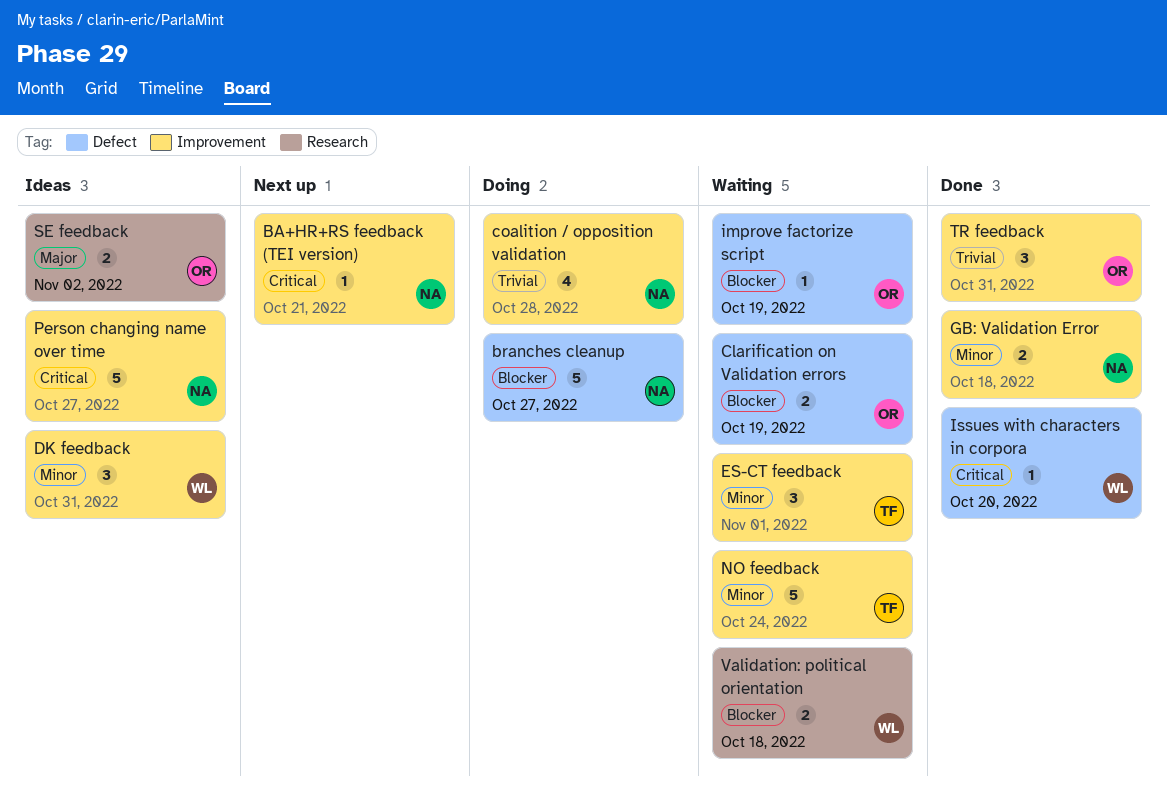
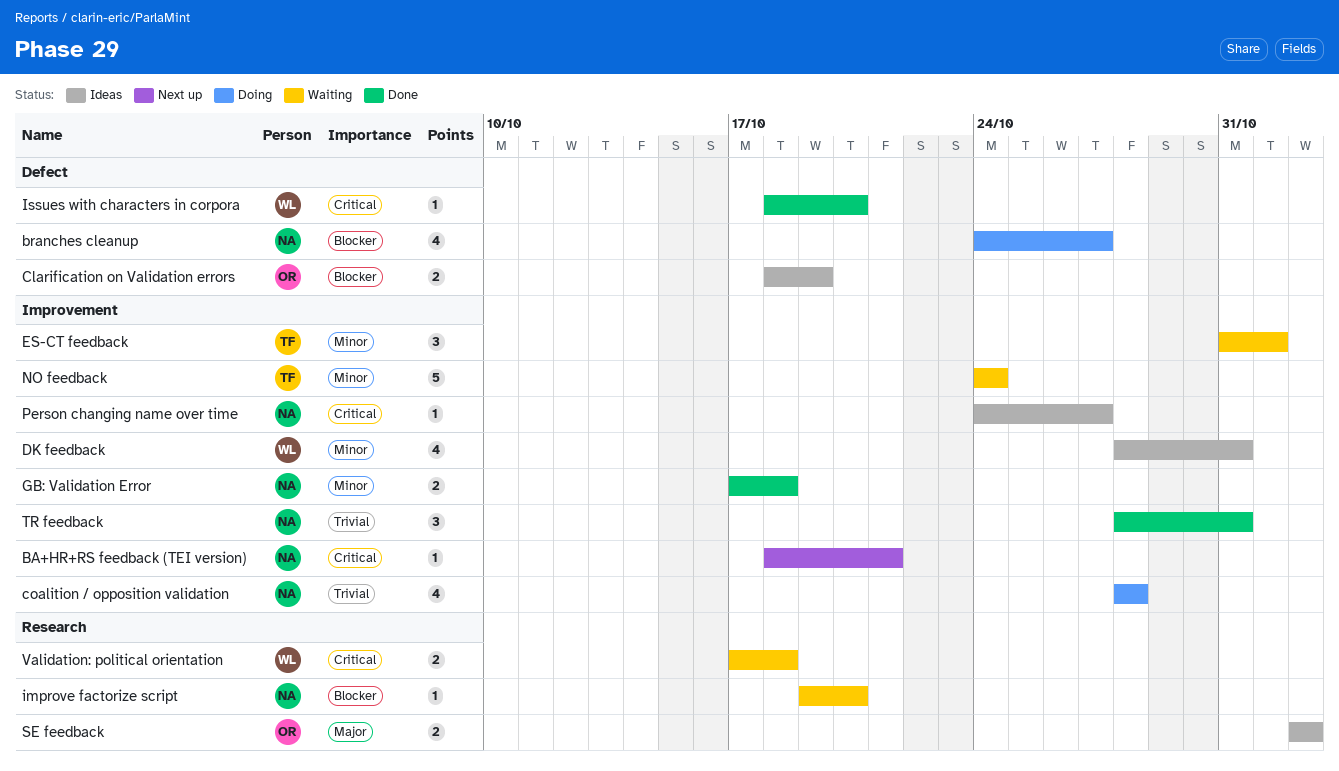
branches cleanup, estimate: 5 -> 4
Clarification on Validation errors, status: Waiting -> Ideas
DK feedback, estimate: 3 -> 4
improve factorize script, owner: OR -> NA
improve factorize script, label: Defect -> Research
improve factorize script, due: Oct 19 -> Oct 20
Person changing name over time, estimate: 5 -> 1
TR feedback, owner: OR -> NA
Validation: political orientation, priority: Blocker -> Critical

